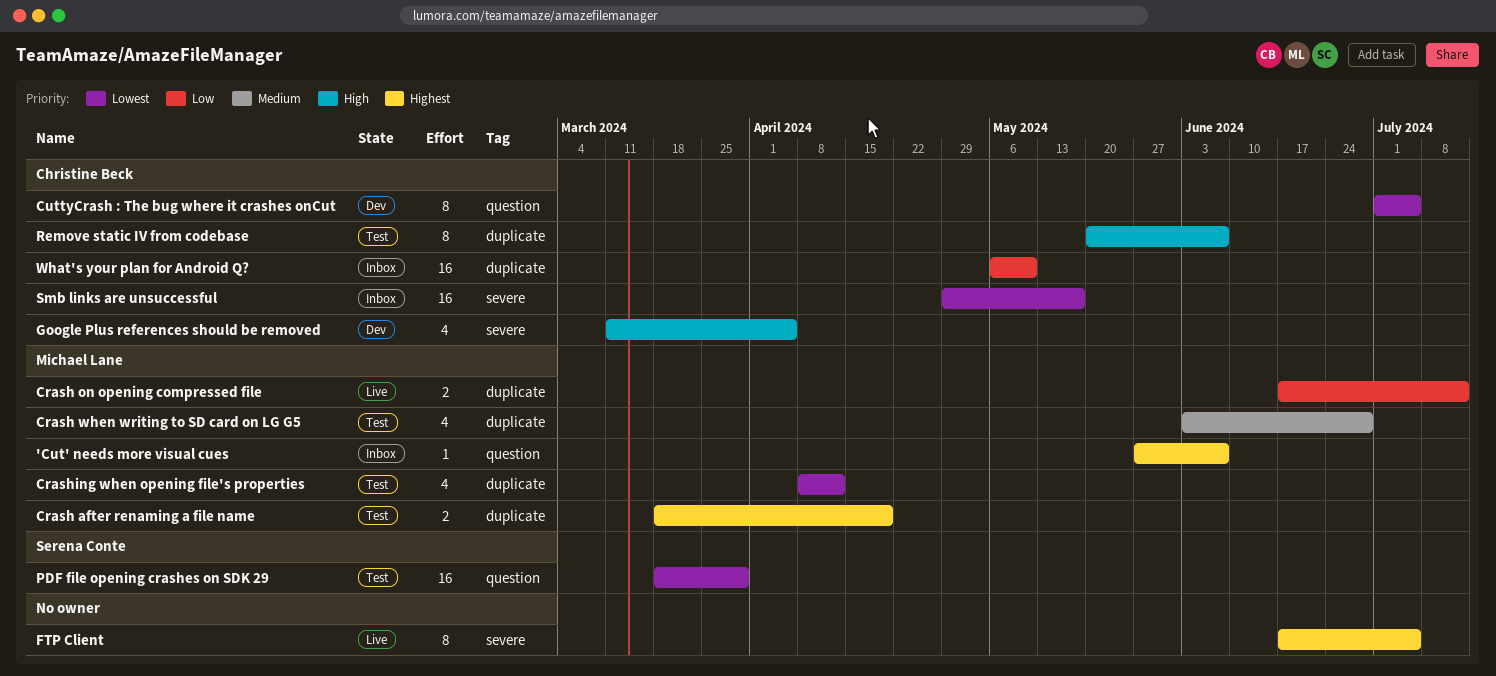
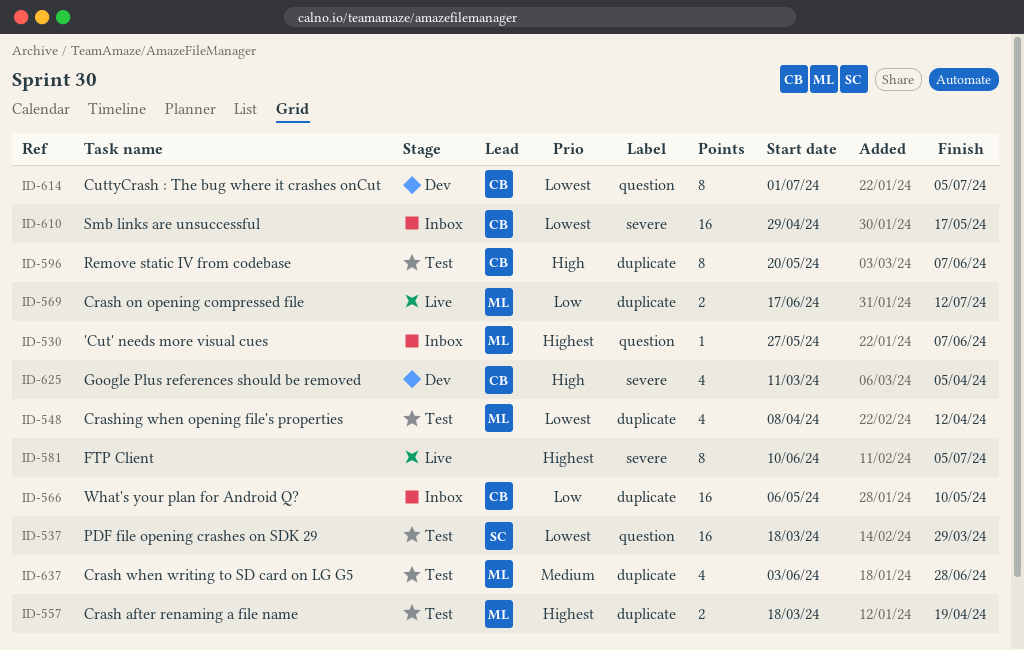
FTP Client, start: Jun 17 -> Jun 10

